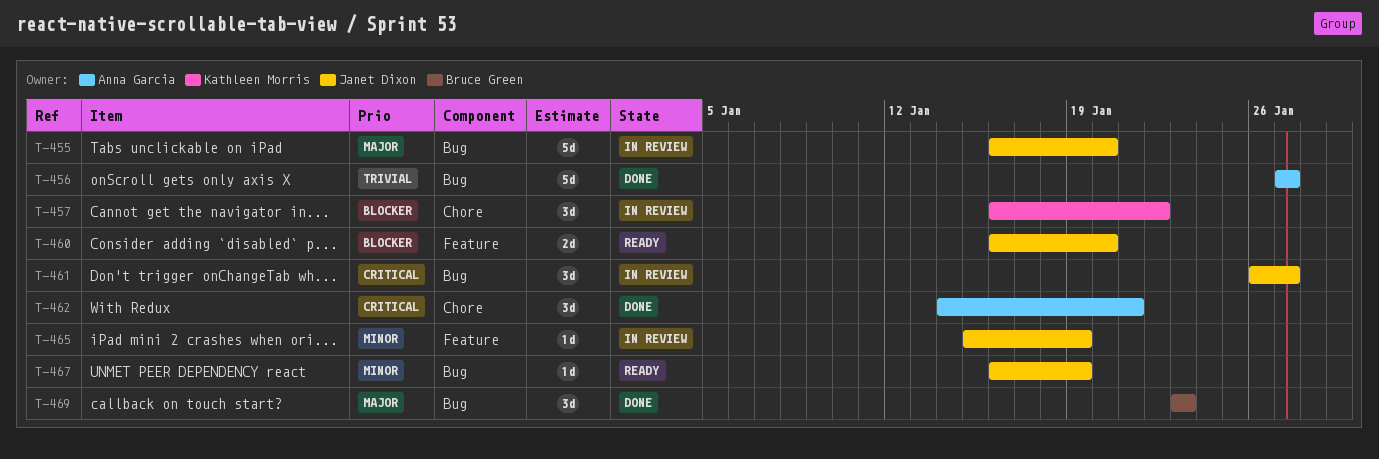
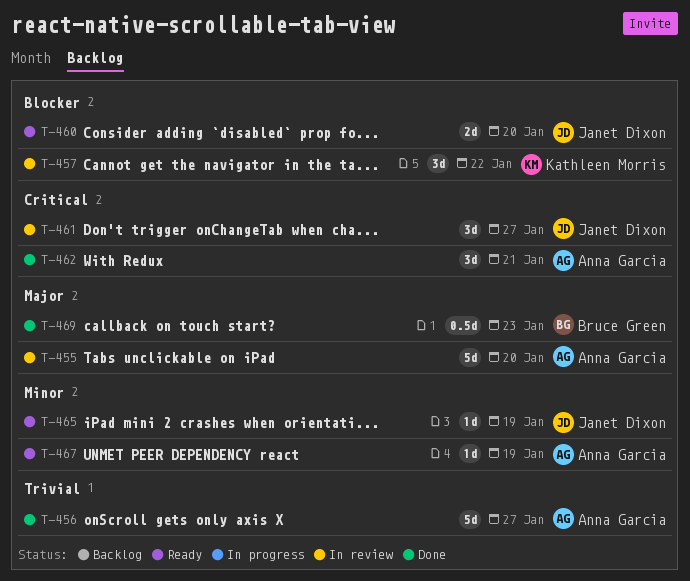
T-455, owner: Janet Dixon -> Anna Garcia
T-465, status: In review -> Ready
T-467, owner: Janet Dixon -> Anna Garcia
T-469, estimate: 3d -> 0.5d

